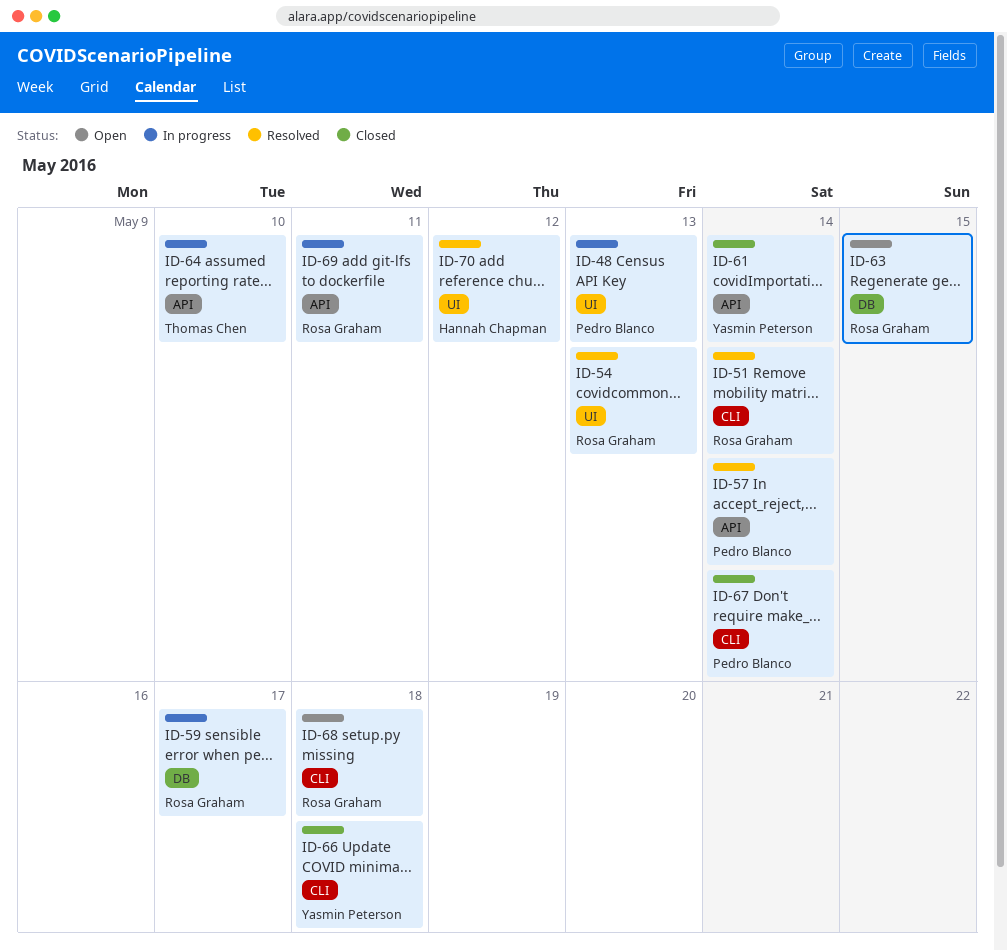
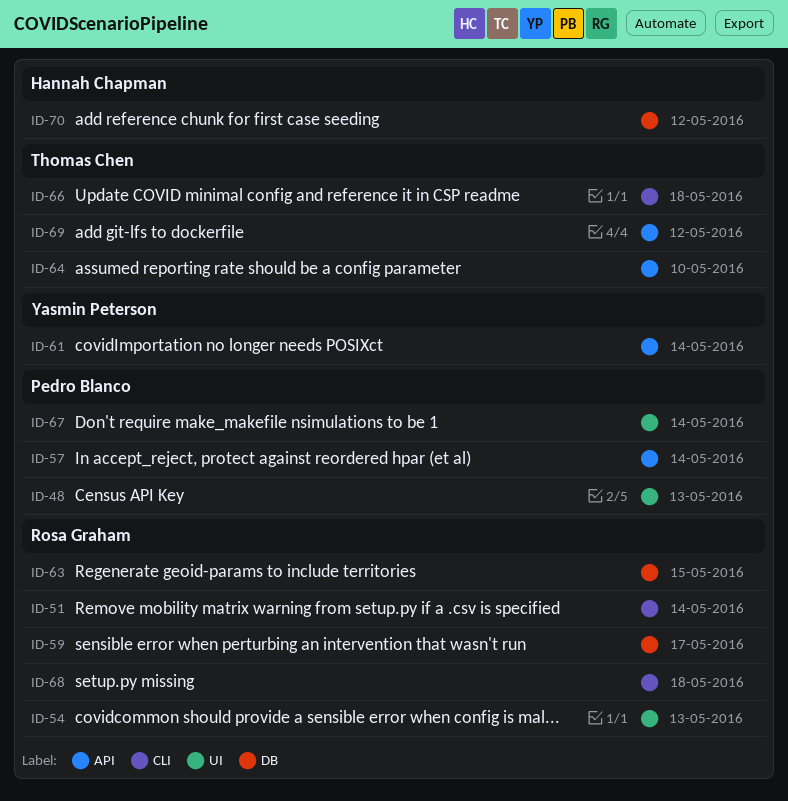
ID-66, owner: Yasmin Peterson -> Thomas Chen
ID-67, label: CLI -> UI
ID-69, owner: Rosa Graham -> Thomas Chen
ID-69, due: May 11 -> May 12
ID-70, label: UI -> DB

